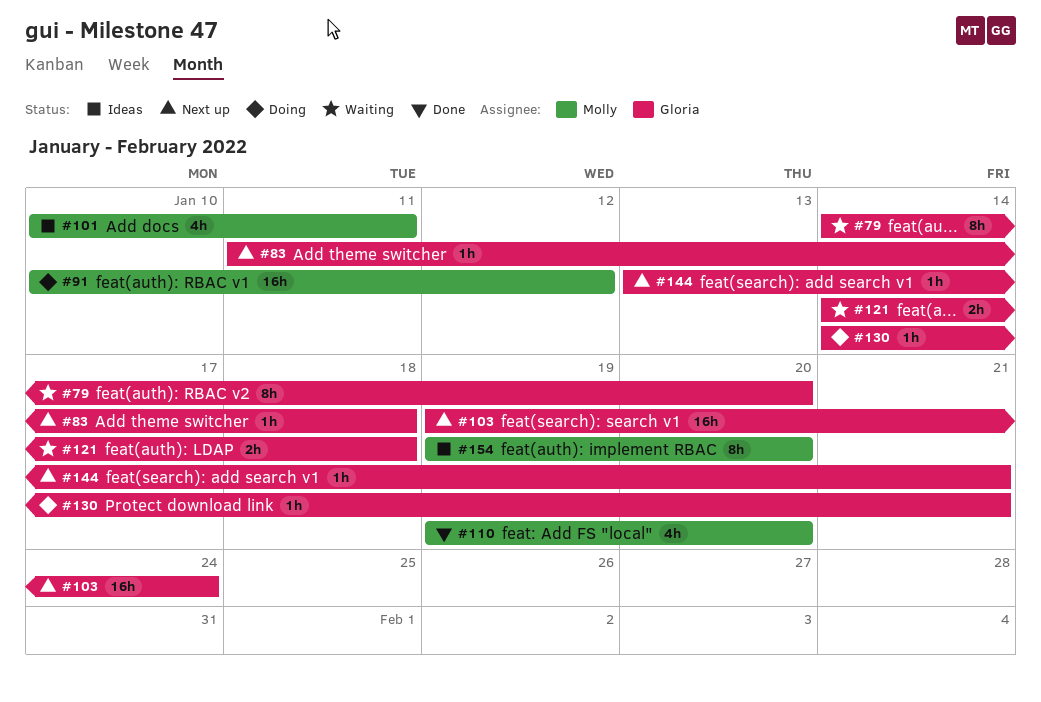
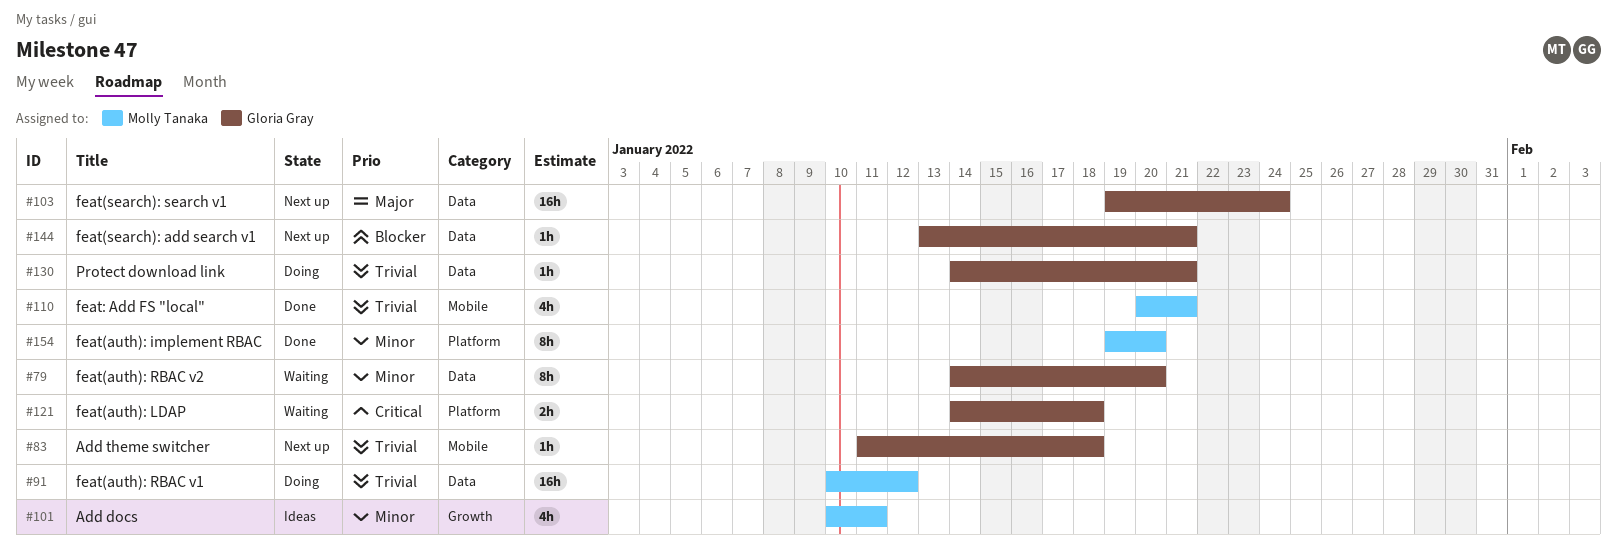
#110, start: Jan 19 -> Jan 20
#110, due: Jan 20 -> Jan 21
#154, status: Ideas -> Done

